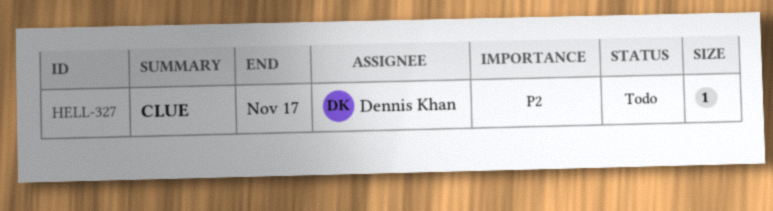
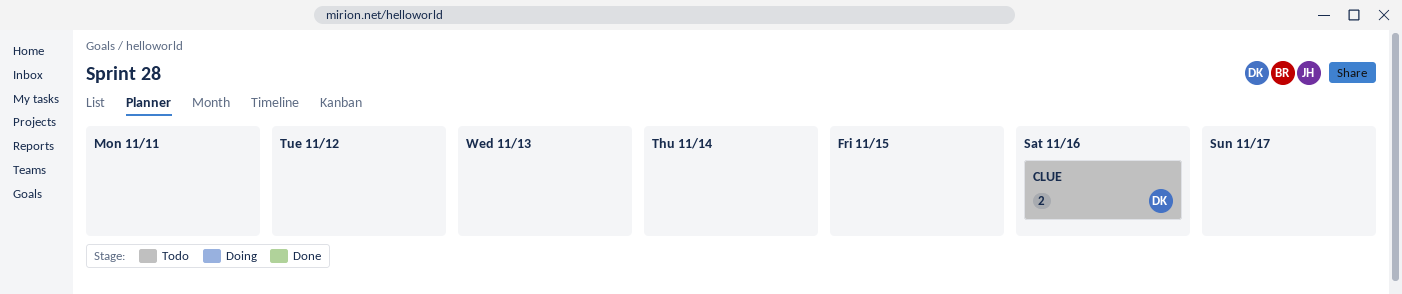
CLUE, estimate: 1 -> 2
CLUE, due: Nov 17 -> Nov 16

